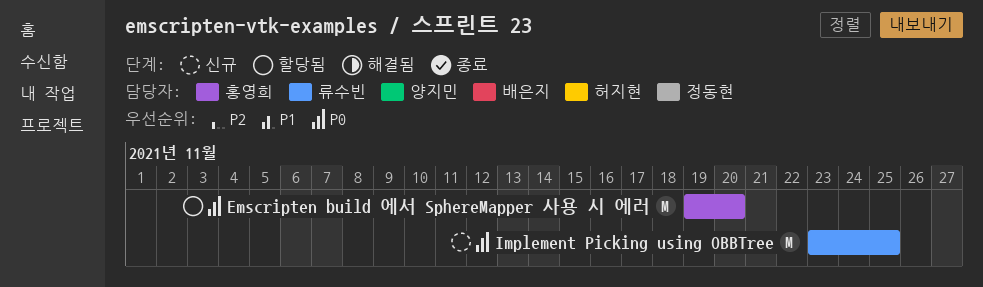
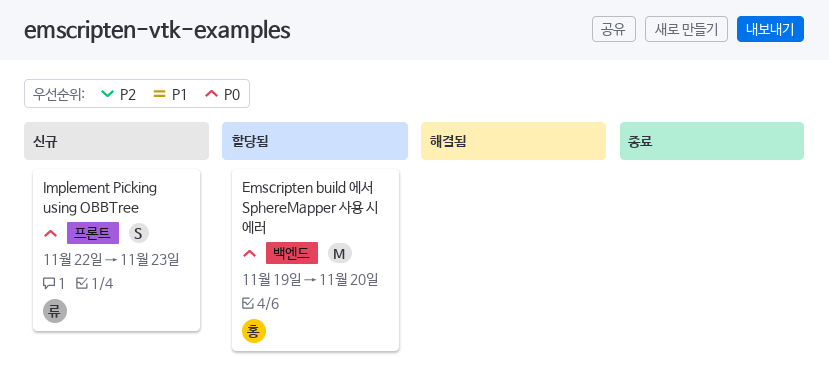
Implement Picking using OBBTree, estimate: M -> S
Implement Picking using OBBTree, start: Nov 23 -> Nov 22
Implement Picking using OBBTree, due: Nov 25 -> Nov 23

